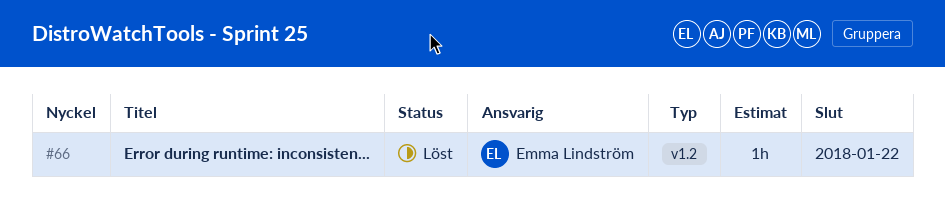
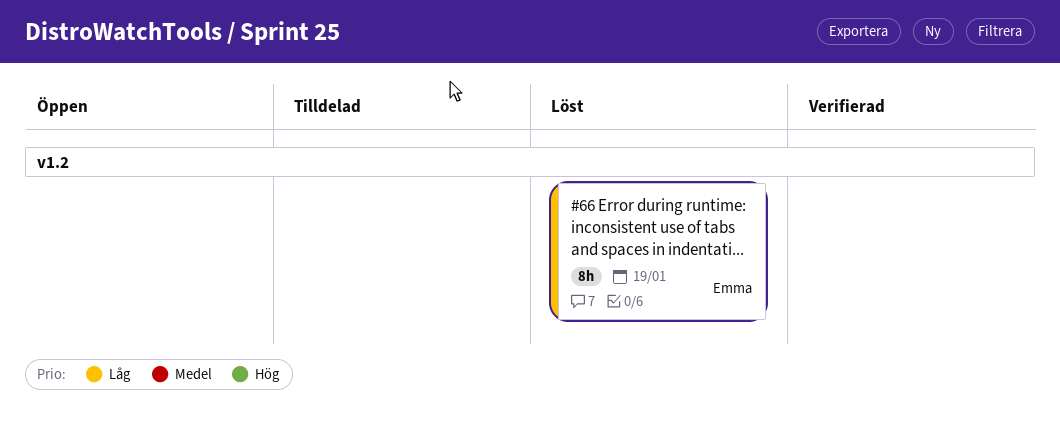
#66, estimate: 1h -> 8h
#66, due: Jan 22 -> Jan 19

